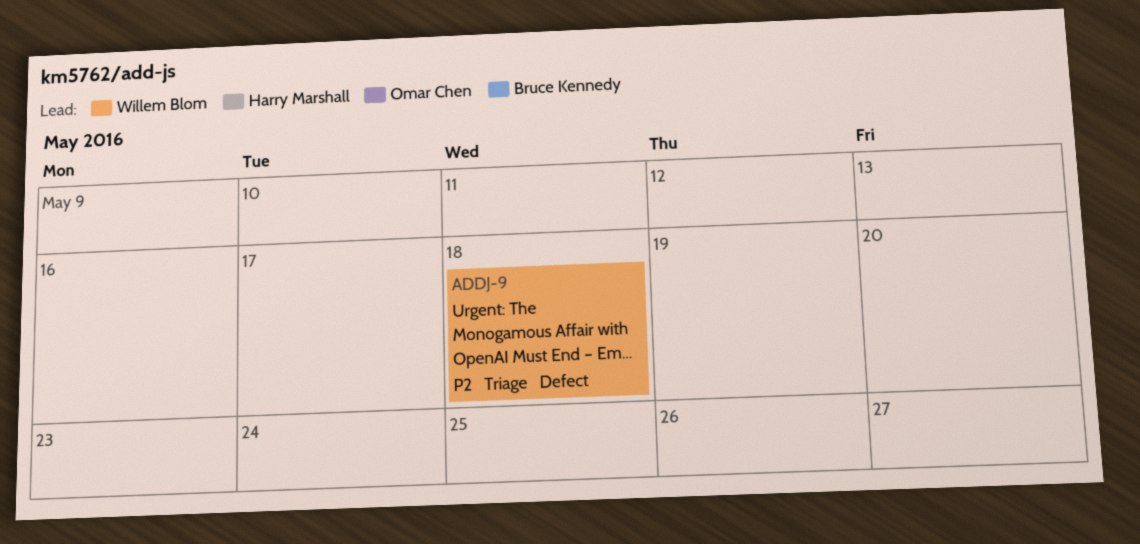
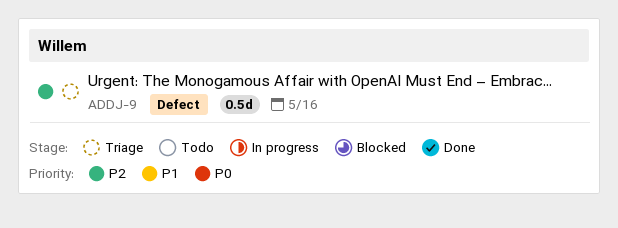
ADDJ-9, due: May 18 -> May 16

